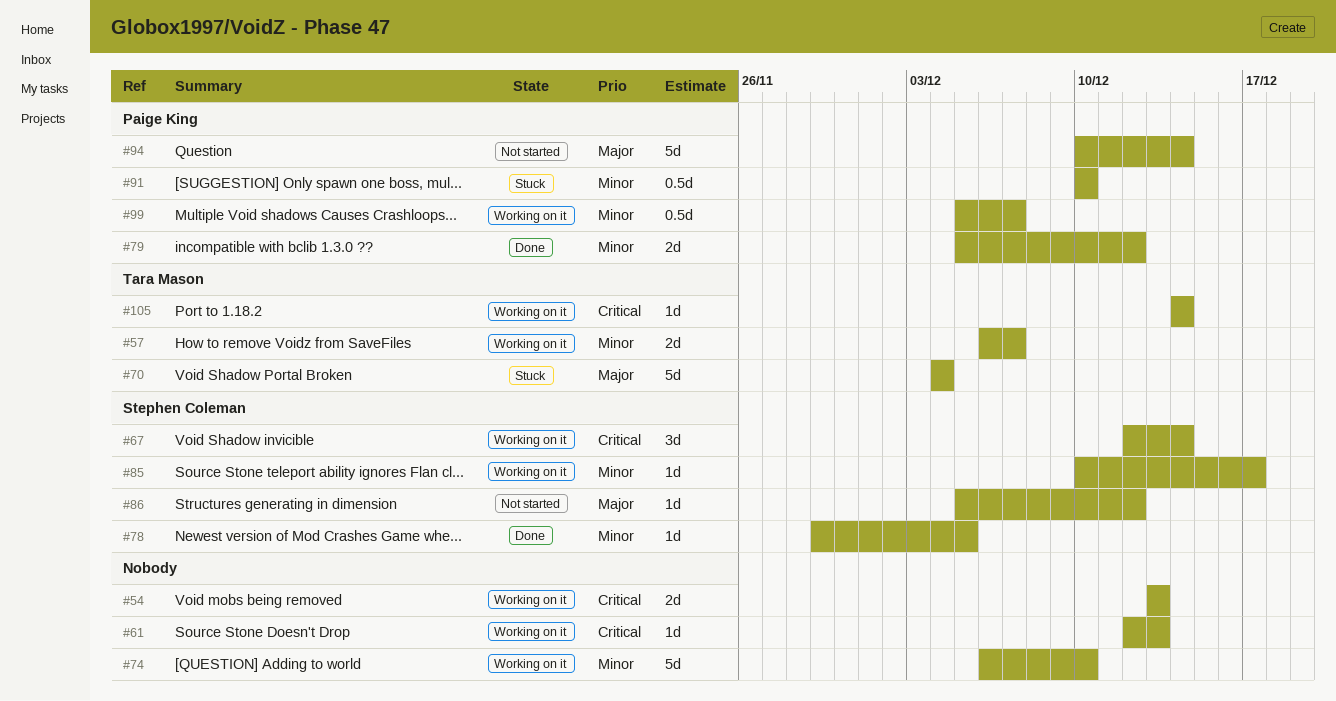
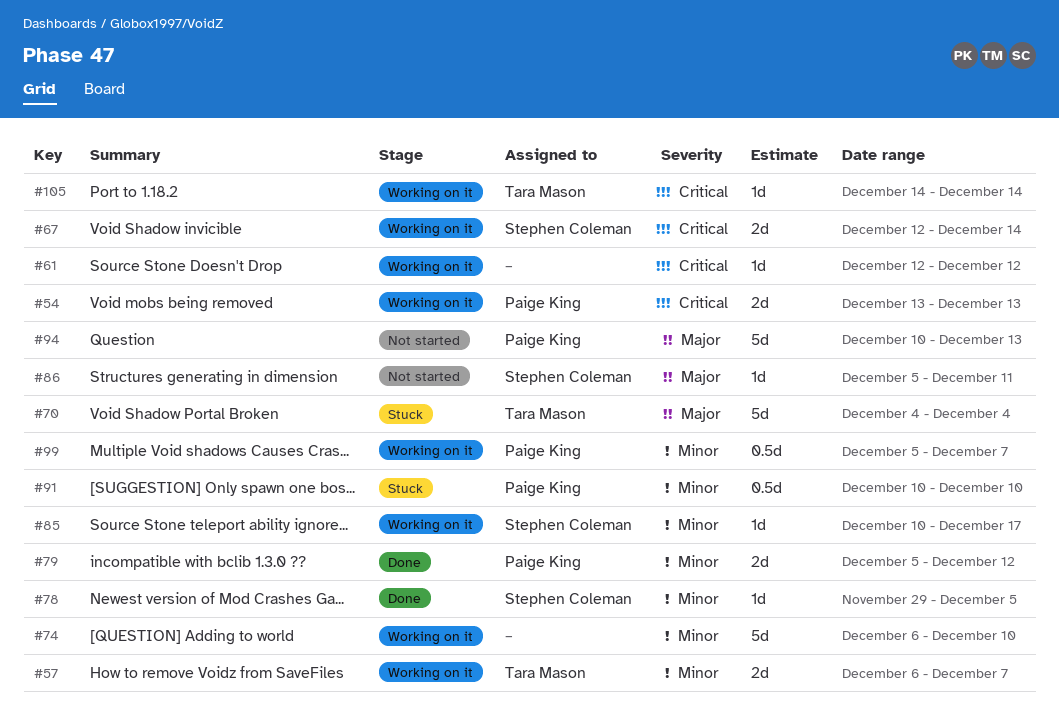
#54, owner: none -> Paige King
#61, due: Dec 13 -> Dec 12
#67, estimate: 3d -> 2d
#86, due: Dec 12 -> Dec 11
#94, due: Dec 14 -> Dec 13

